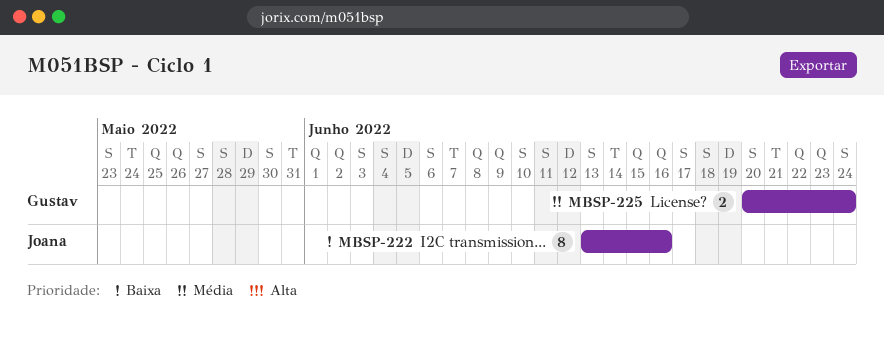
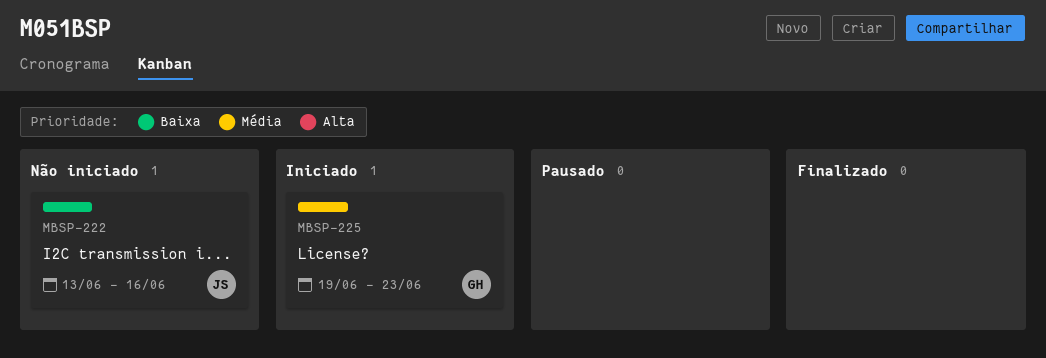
MBSP-225, start: Jun 20 -> Jun 19
MBSP-225, due: Jun 24 -> Jun 23

